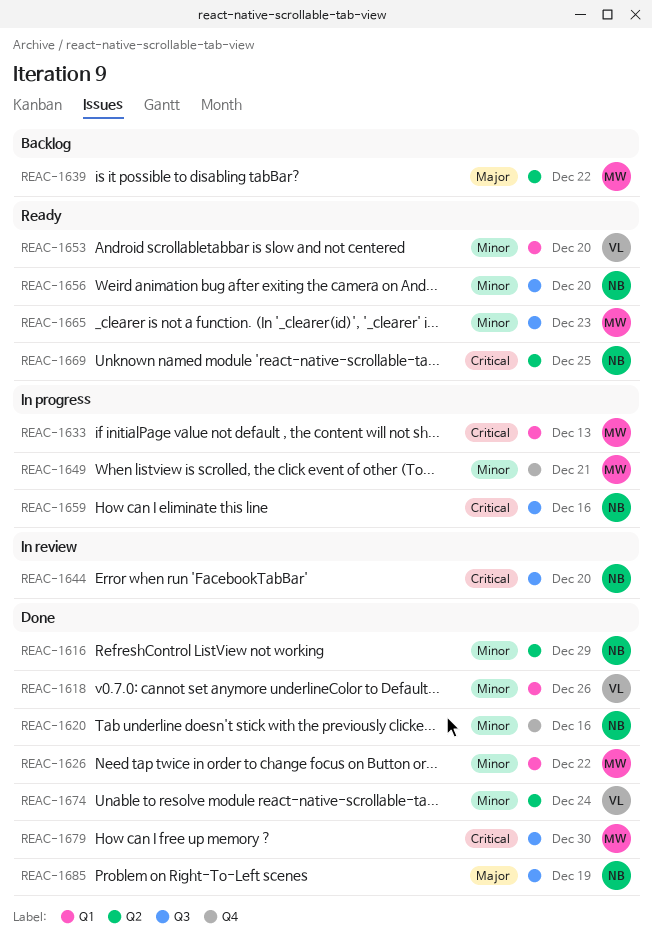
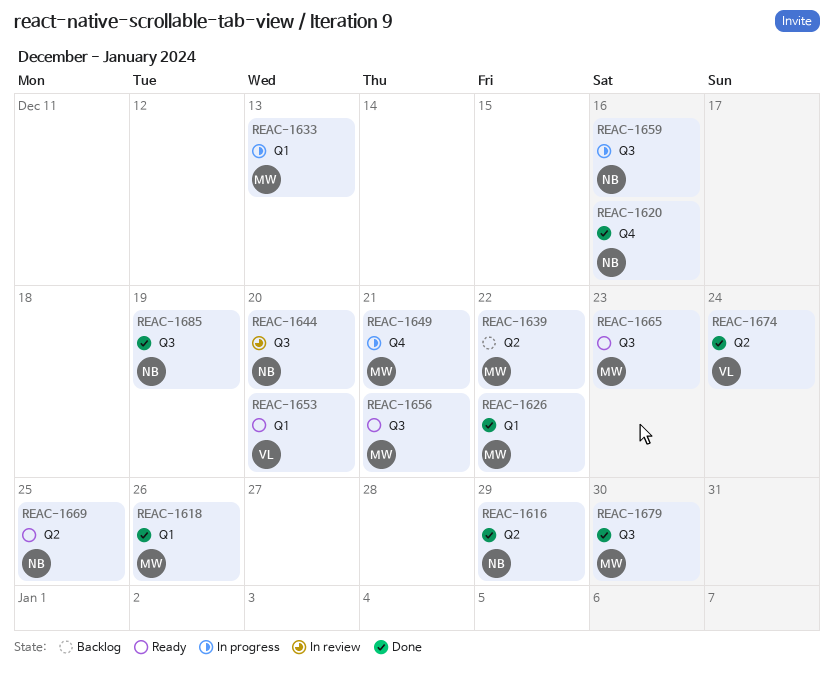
REAC-1618, owner: VL -> MW
REAC-1656, owner: NB -> MW
REAC-1656, due: Dec 20 -> Dec 21

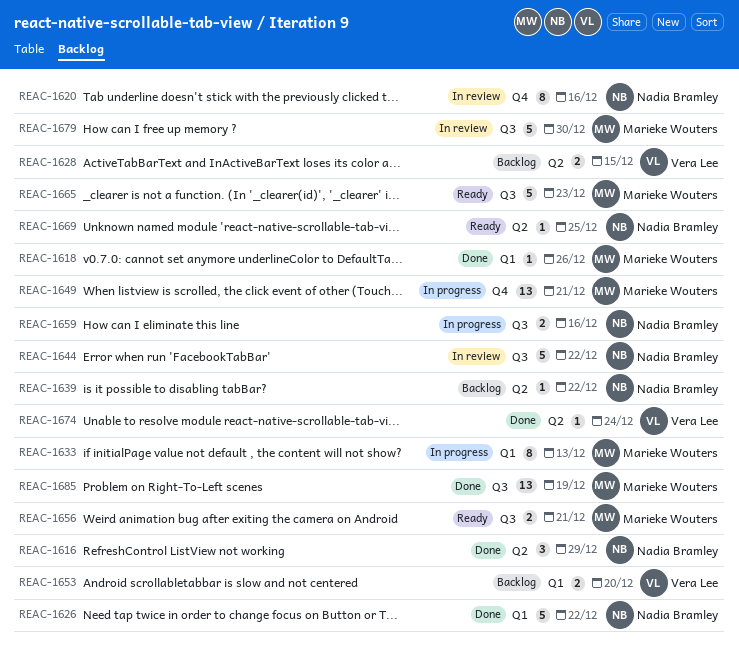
REAC-1620, status: Done -> In review
REAC-1626, owner: Marieke Wouters -> Nadia Bramley
REAC-1628: none -> present
REAC-1639, owner: Marieke Wouters -> Nadia Bramley
REAC-1644, due: Dec 20 -> Dec 22
REAC-1653, status: Ready -> Backlog
REAC-1679, status: Done -> In review
REAC-1685, owner: Nadia Bramley -> Marieke Wouters

